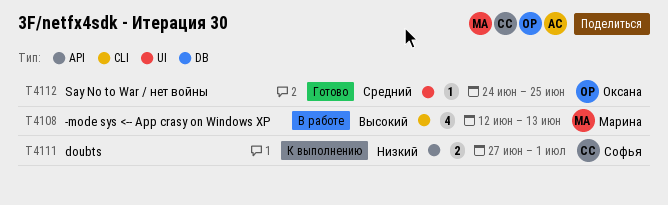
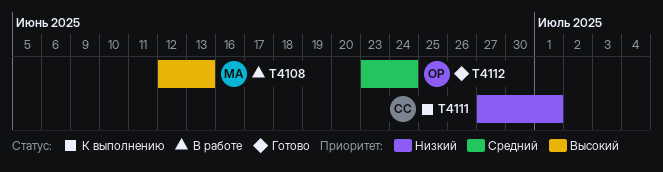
T4112, start: Jun 24 -> Jun 23
T4112, due: Jun 25 -> Jun 24

